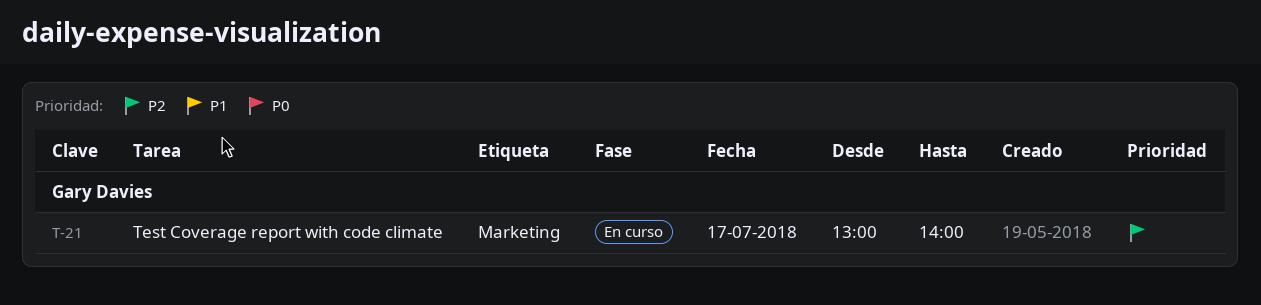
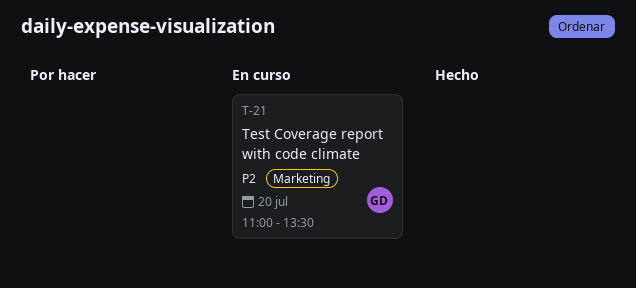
T-21, day: Jul 17 -> Jul 20
T-21, begins: 13:00 -> 11:00
T-21, ends: 14:00 -> 13:30

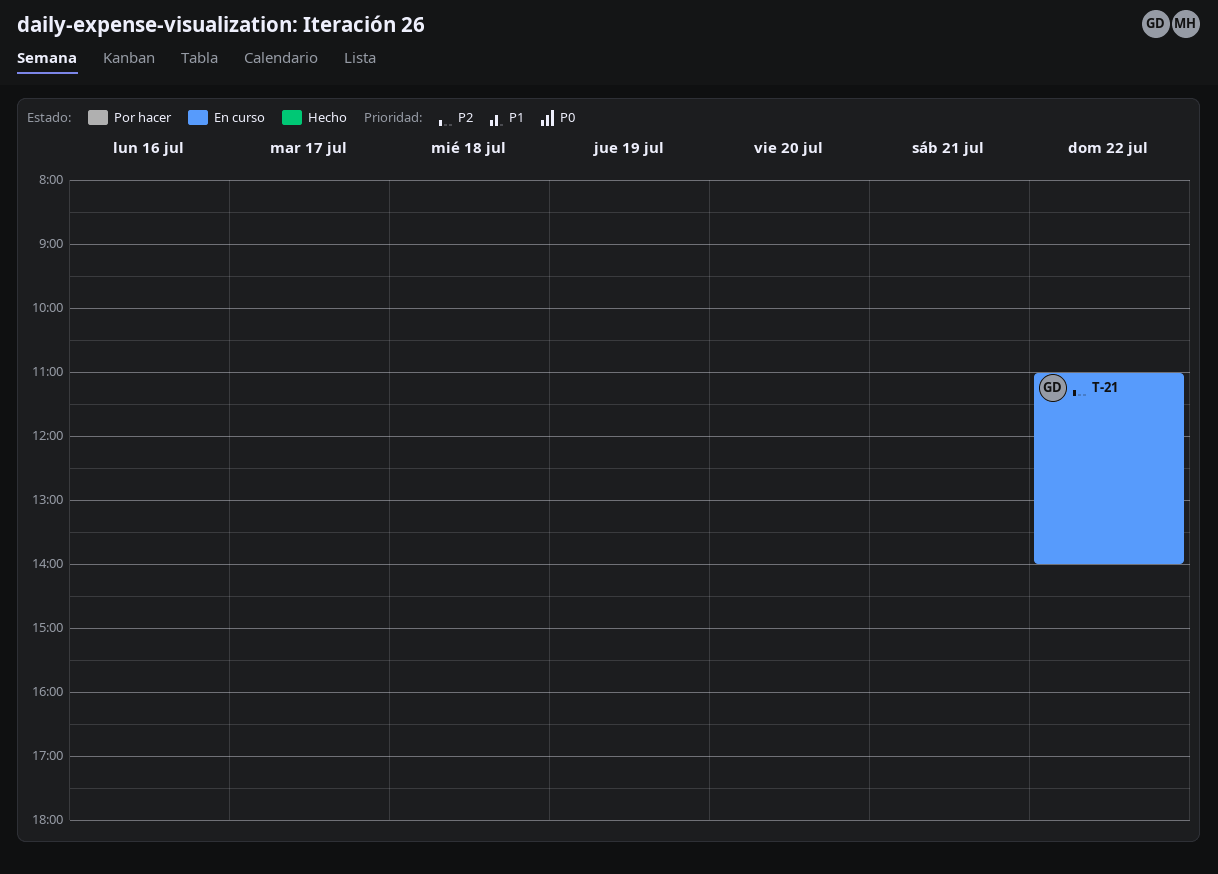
T-21, day: Jul 20 -> Jul 22
T-21, ends: 13:30 -> 14:00

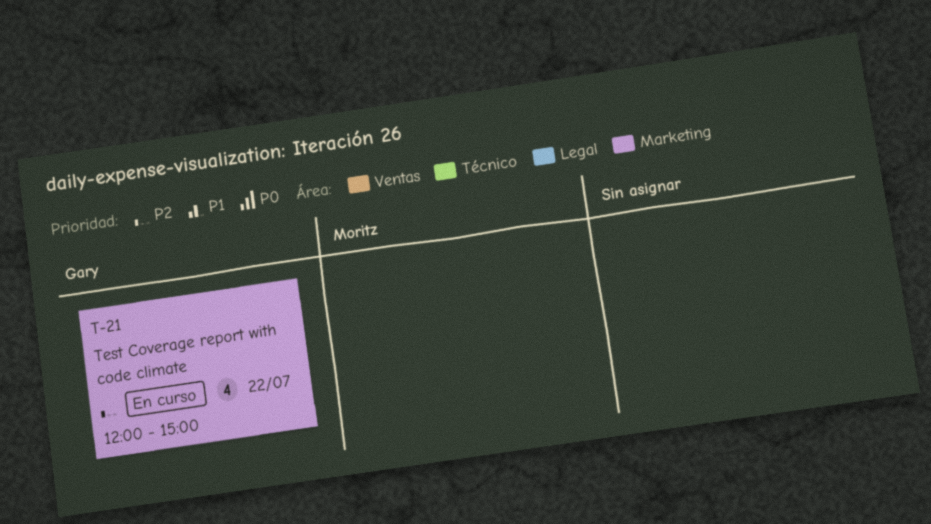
T-21, begins: 11:00 -> 12:00
T-21, ends: 14:00 -> 15:00

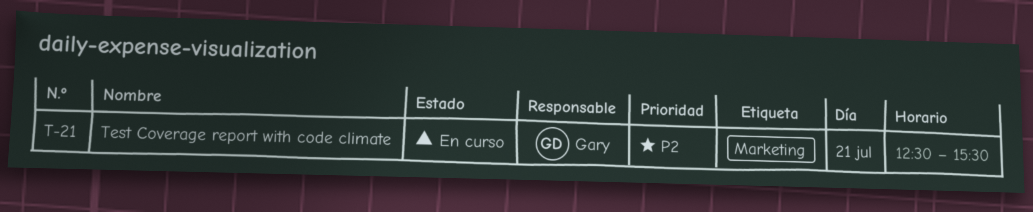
T-21, day: Jul 22 -> Jul 21
T-21, begins: 12:00 -> 12:30
T-21, ends: 15:00 -> 15:30

